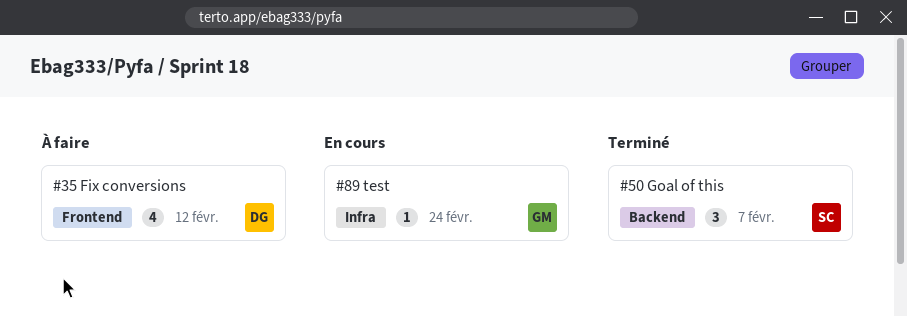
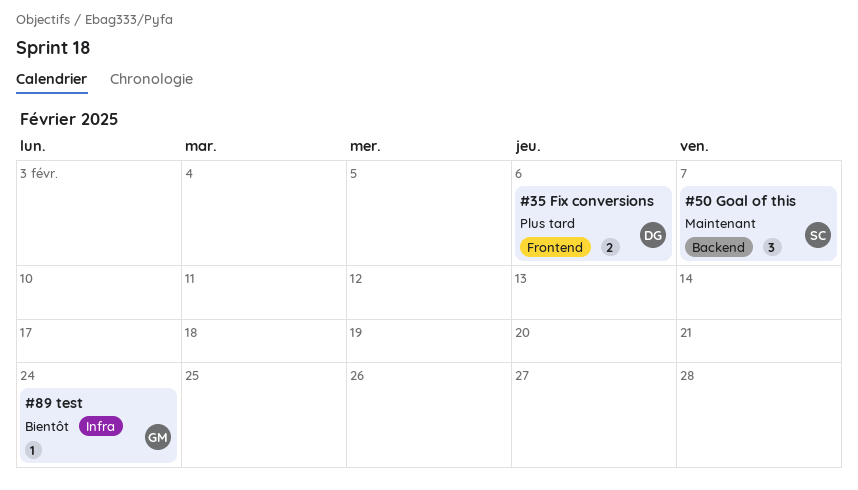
#35, estimate: 4 -> 2
#35, due: Feb 12 -> Feb 6

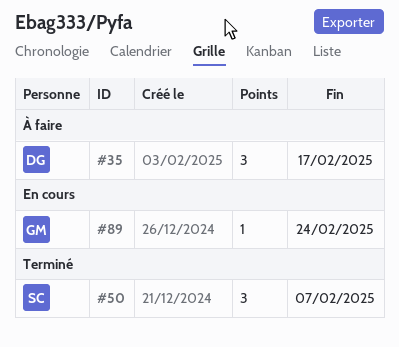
#35, estimate: 2 -> 3
#35, due: Feb 6 -> Feb 17

